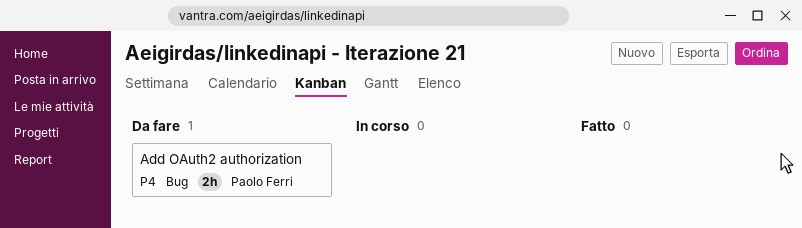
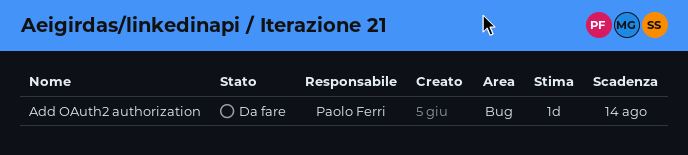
Add OAuth2 authorization, estimate: 2h -> 1d

